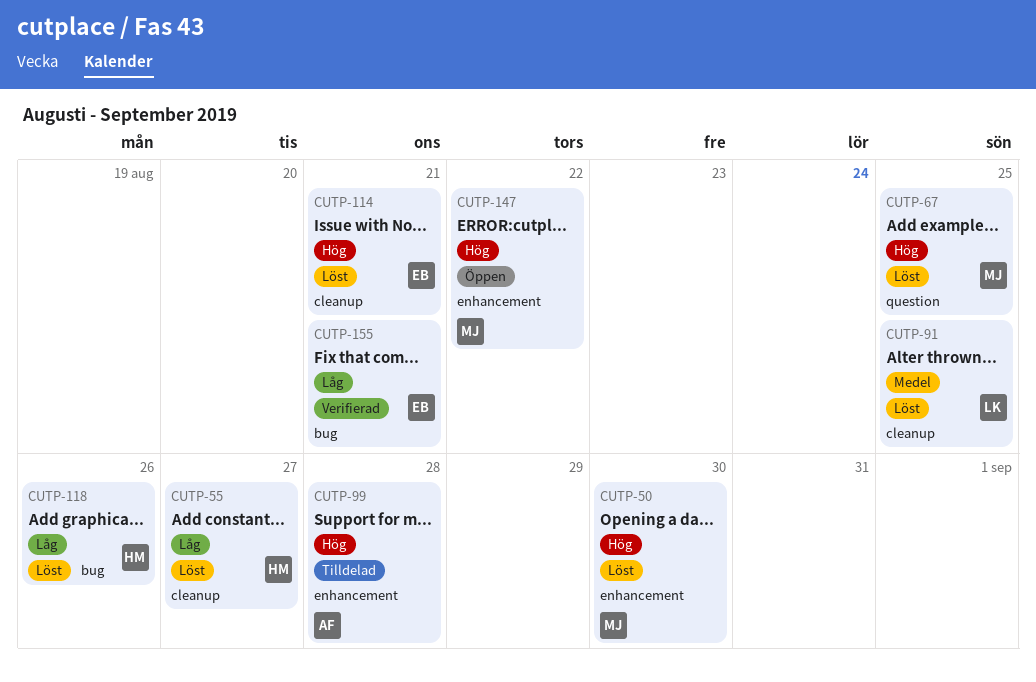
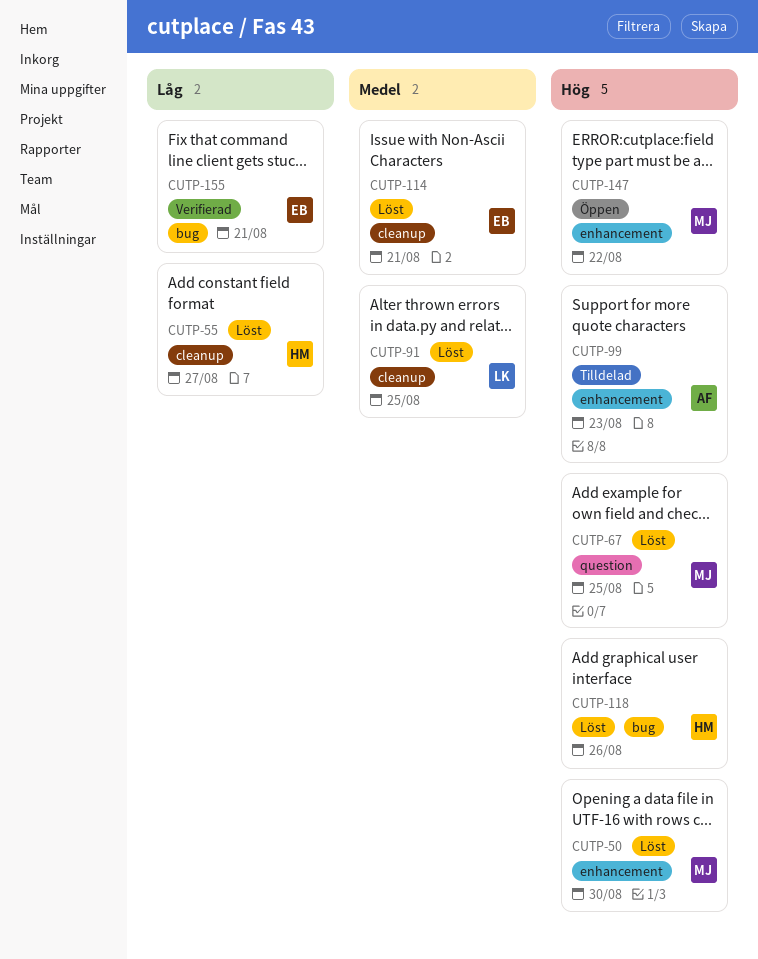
CUTP-99, due: Aug 28 -> Aug 23
CUTP-114, priority: Hög -> Medel
CUTP-118, priority: Låg -> Hög

